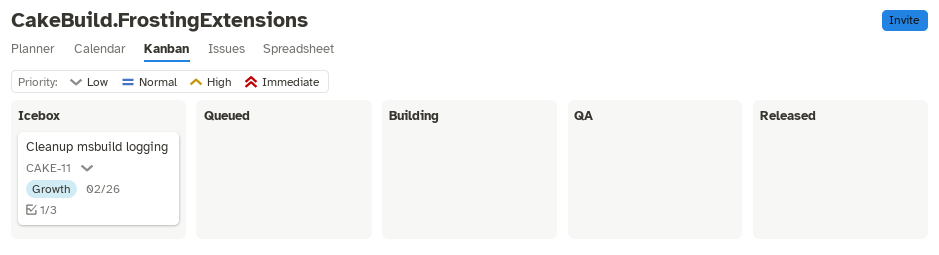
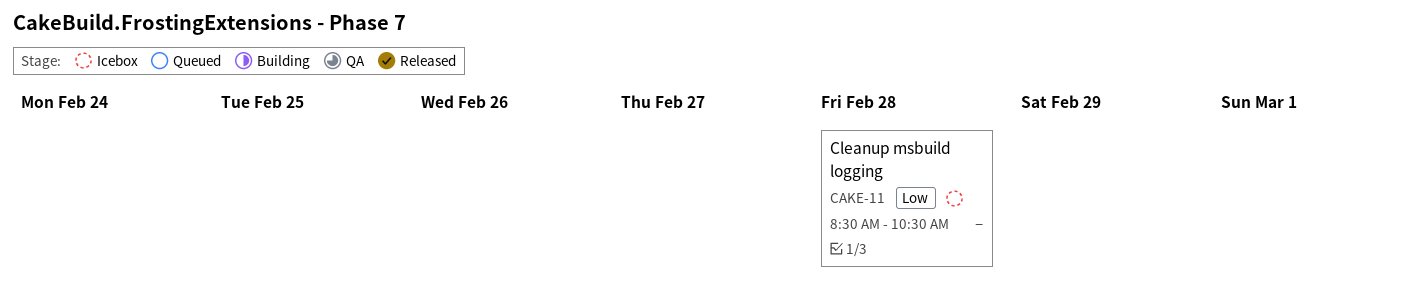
CAKE-11, day: Feb 26 -> Feb 28

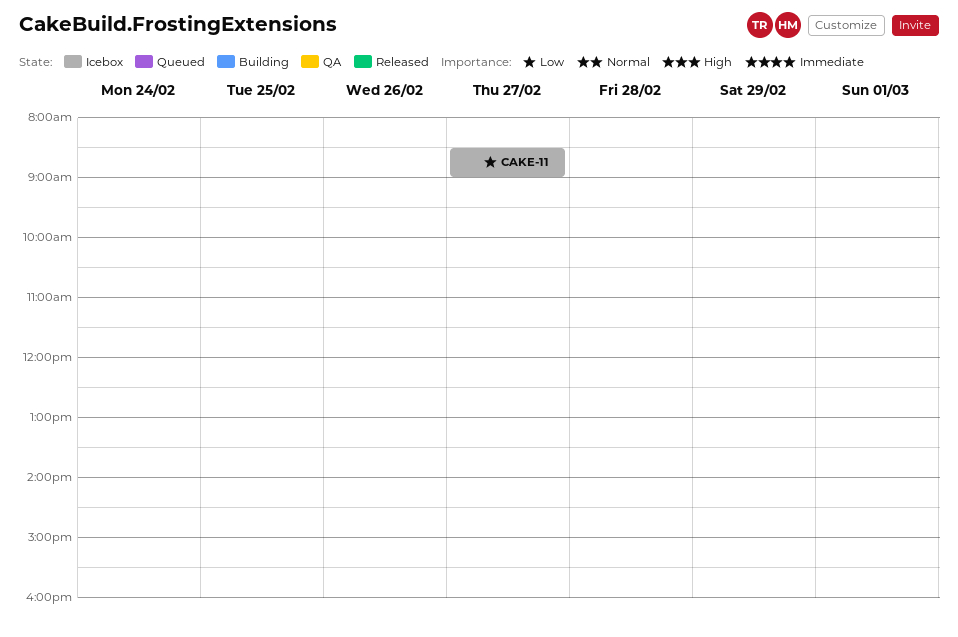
CAKE-11, day: Feb 28 -> Feb 27
CAKE-11, ends: 10:30 -> 09:00

